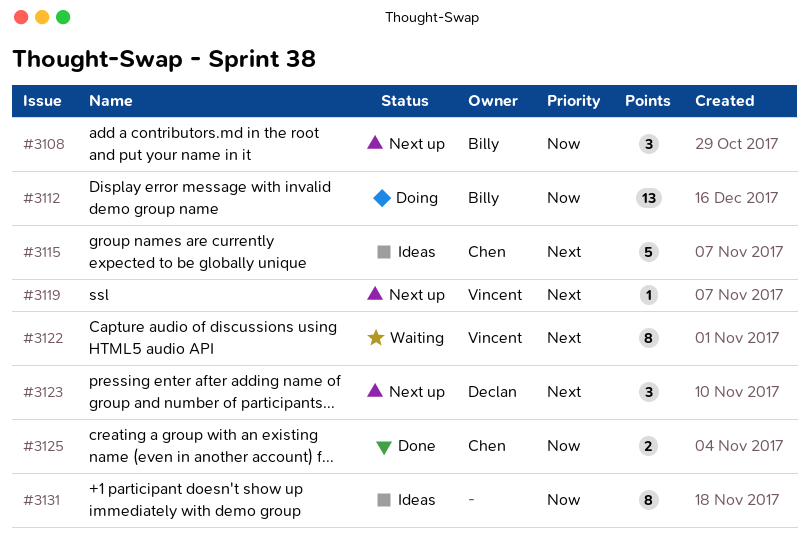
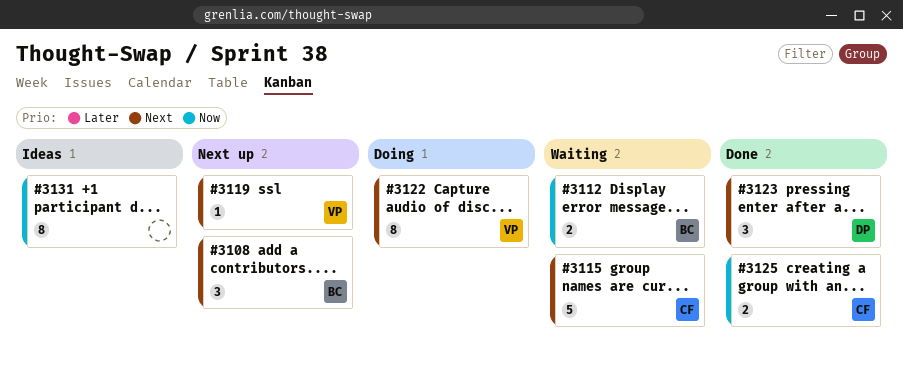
#3108, priority: Now -> Next
#3112, status: Doing -> Waiting
#3112, estimate: 13 -> 2
#3115, status: Ideas -> Waiting
#3122, status: Waiting -> Doing
#3123, status: Next up -> Done

